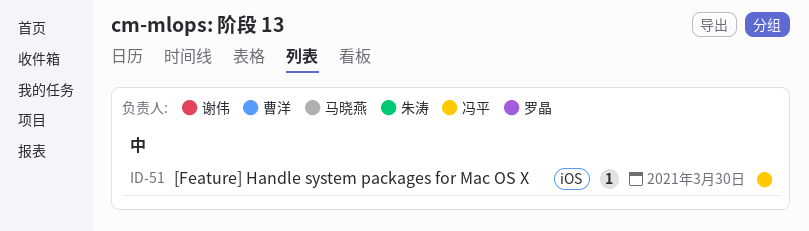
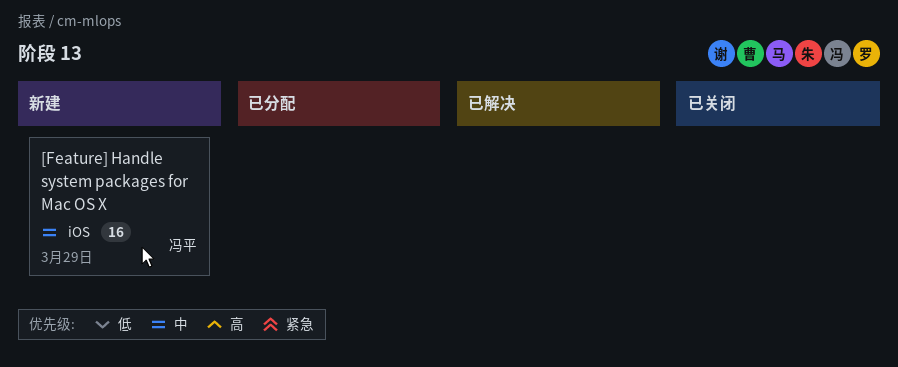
[Feature] Handle system packages for Mac OS X, estimate: 1 -> 16
[Feature] Handle system packages for Mac OS X, due: Mar 30 -> Mar 29

